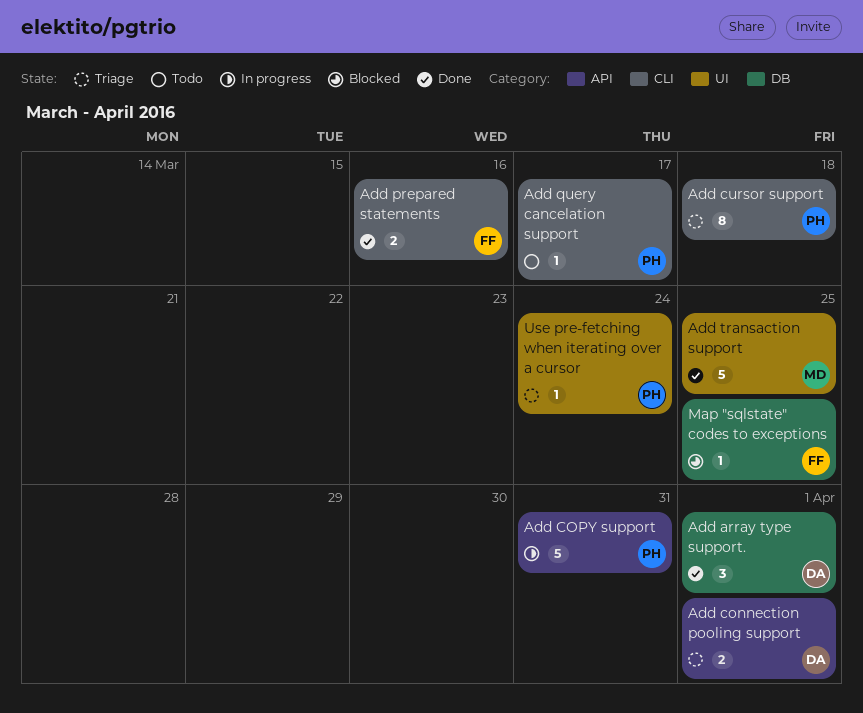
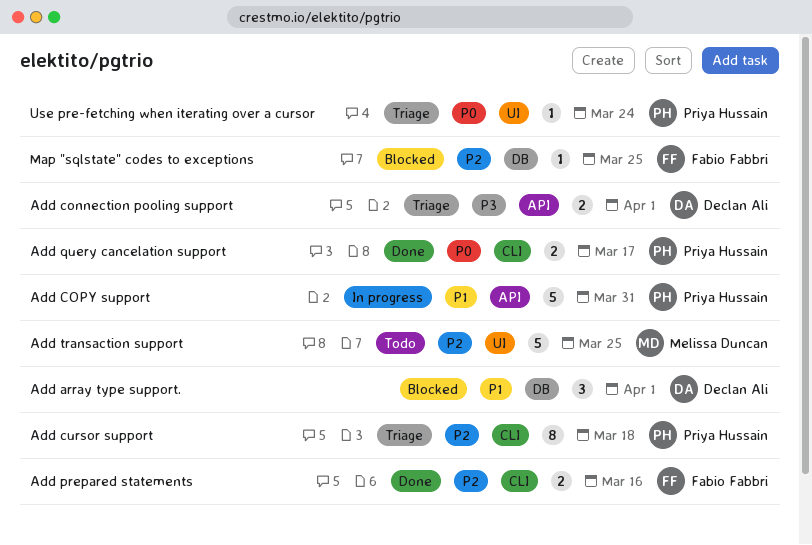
Add array type support., status: Done -> Blocked
Add query cancelation support, status: Todo -> Done
Add query cancelation support, estimate: 1 -> 2
Add transaction support, status: Done -> Todo

